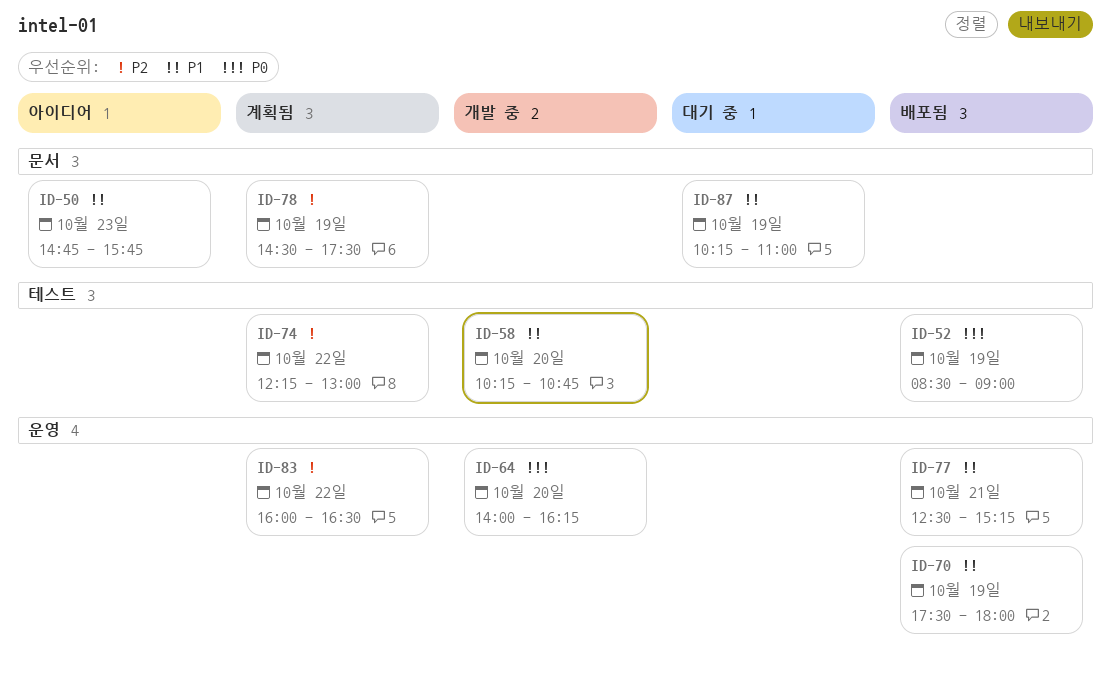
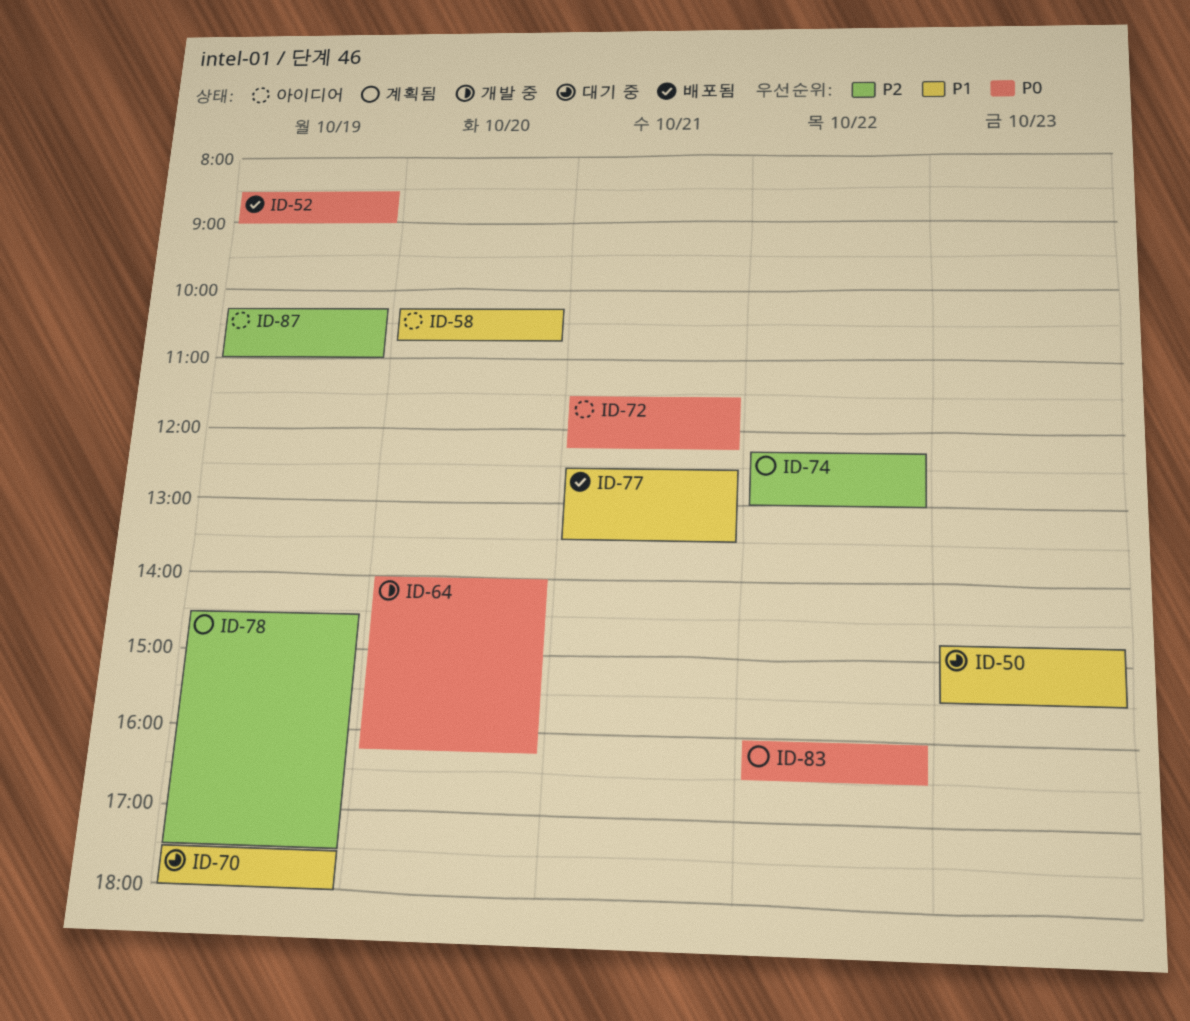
ID-50, status: 아이디어 -> 대기 중
ID-50, ends: 15:45 -> 15:30
ID-58, status: 개발 중 -> 아이디어
ID-70, status: 배포됨 -> 대기 중
ID-72: none -> present
ID-77, ends: 15:15 -> 13:30
ID-83, priority: P2 -> P0
ID-87, status: 대기 중 -> 아이디어
ID-87, priority: P1 -> P2

